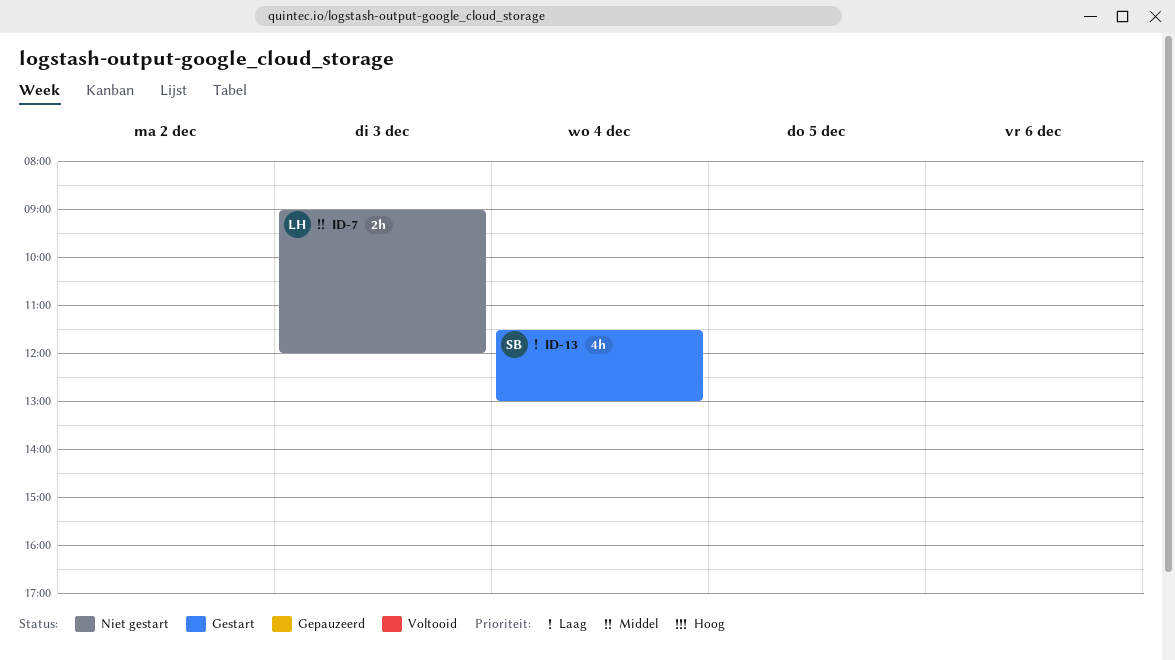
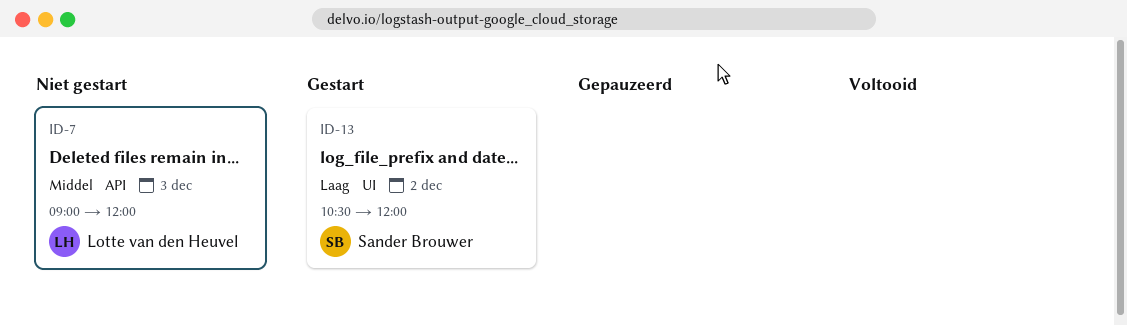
ID-13, day: Dec 4 -> Dec 2
ID-13, begins: 11:30 -> 10:30
ID-13, ends: 13:00 -> 12:00

